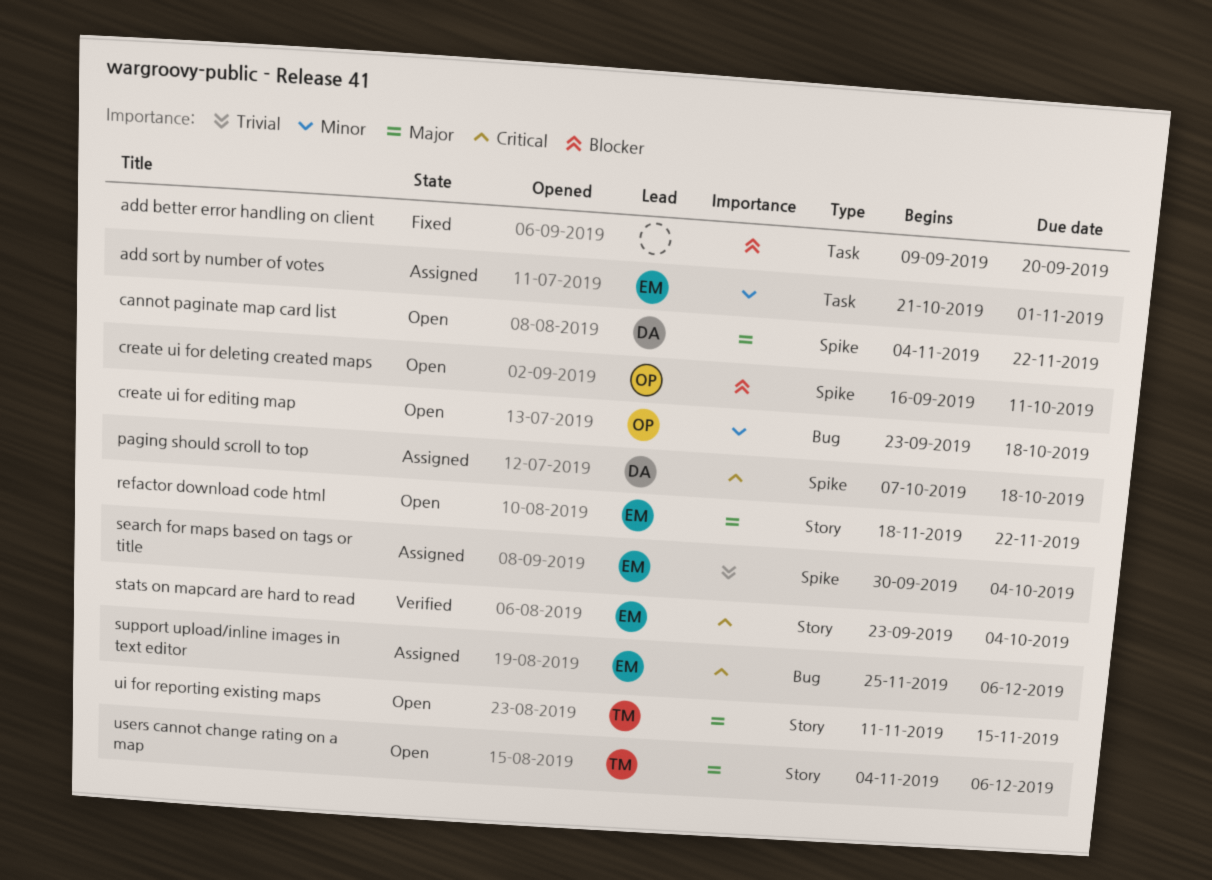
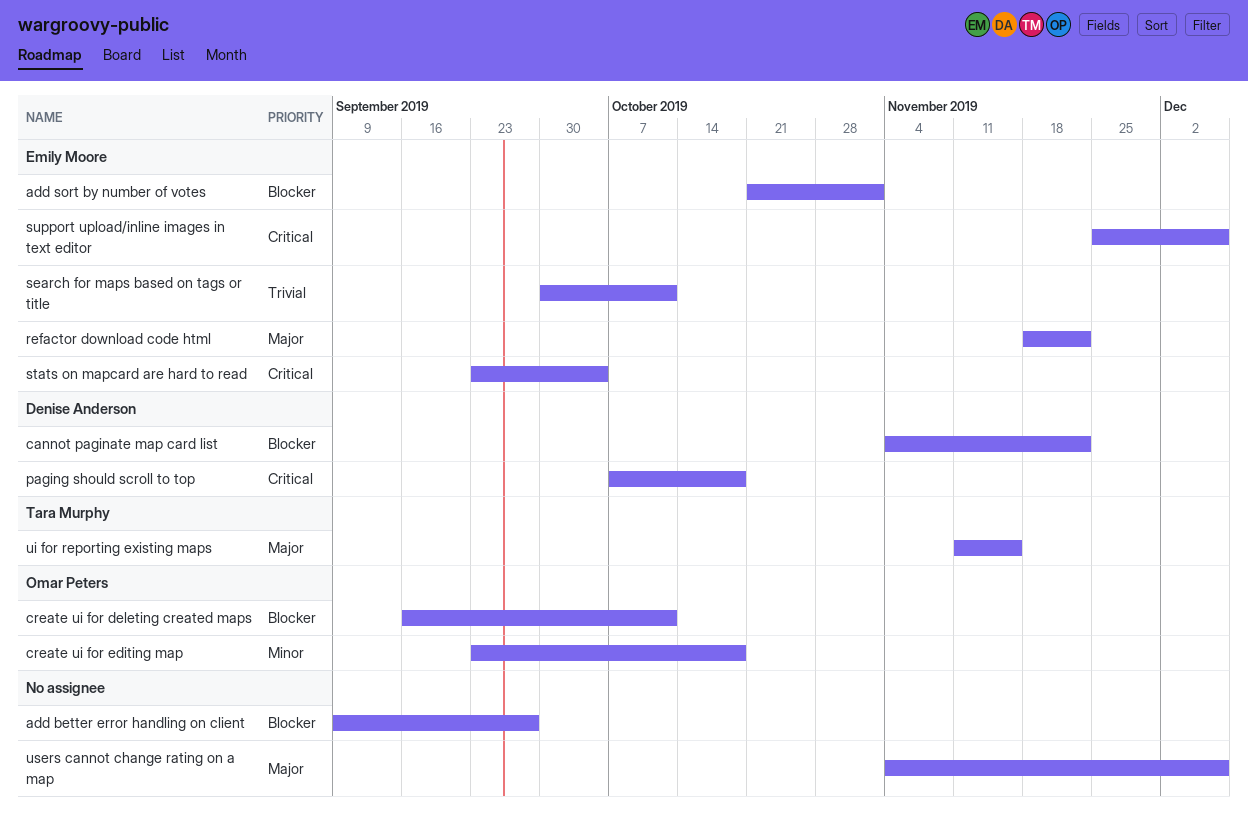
add better error handling on client, due: Sep 20 -> Sep 27
add sort by number of votes, priority: Minor -> Blocker
cannot paginate map card list, priority: Major -> Blocker
search for maps based on tags or title, due: Oct 4 -> Oct 11
users cannot change rating on a map, owner: Tara Murphy -> none

